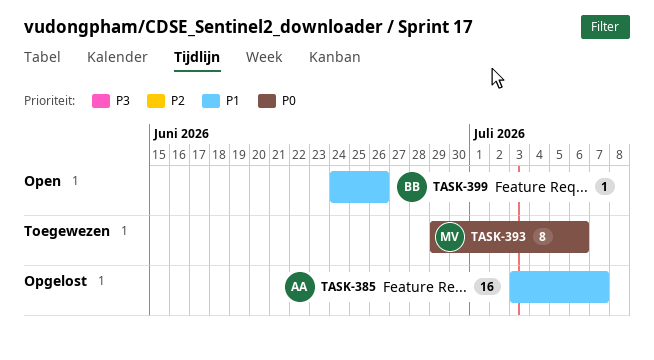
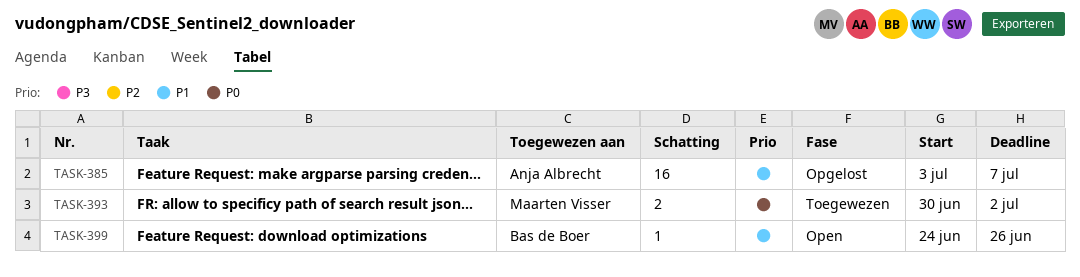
TASK-393, estimate: 8 -> 2
TASK-393, start: Jun 29 -> Jun 30
TASK-393, due: Jul 6 -> Jul 2

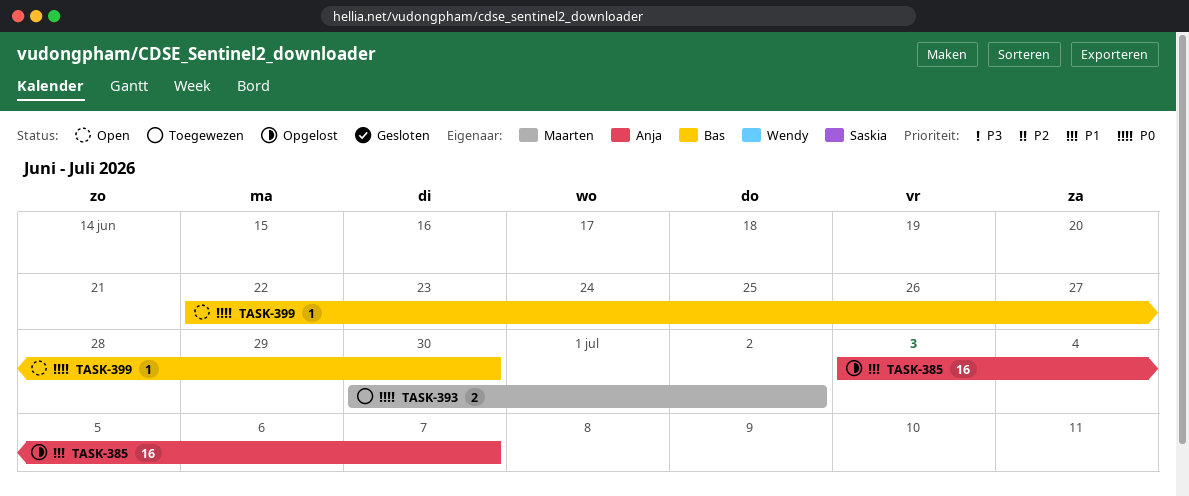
TASK-399, priority: P1 -> P0
TASK-399, start: Jun 24 -> Jun 22
TASK-399, due: Jun 26 -> Jun 30

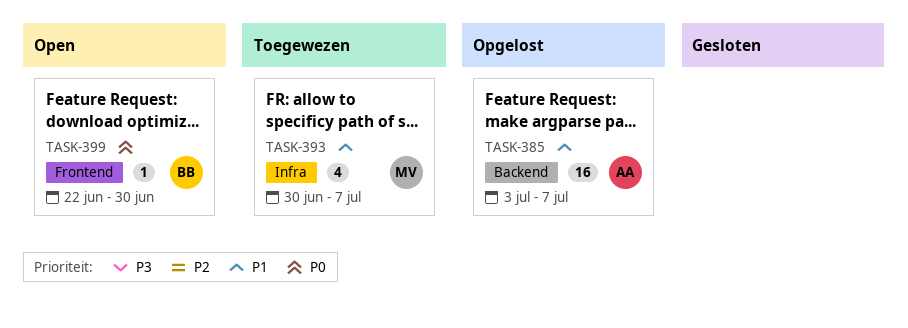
TASK-393, priority: P0 -> P1
TASK-393, estimate: 2 -> 4
TASK-393, due: Jul 2 -> Jul 7

